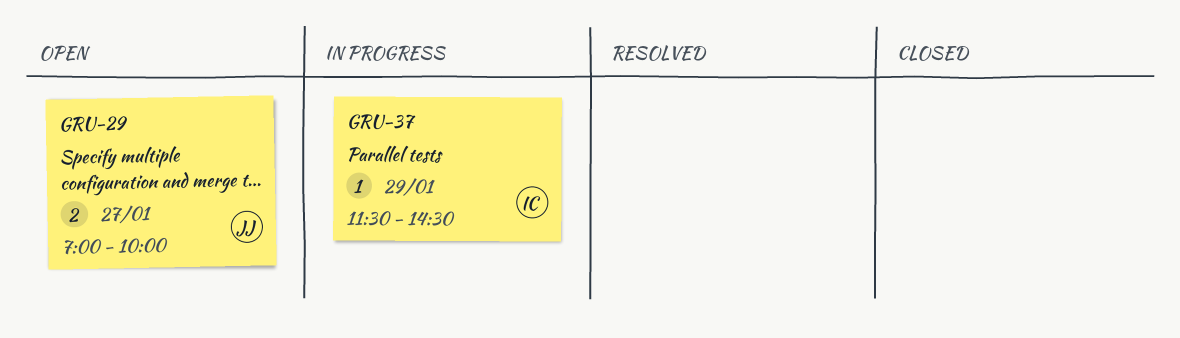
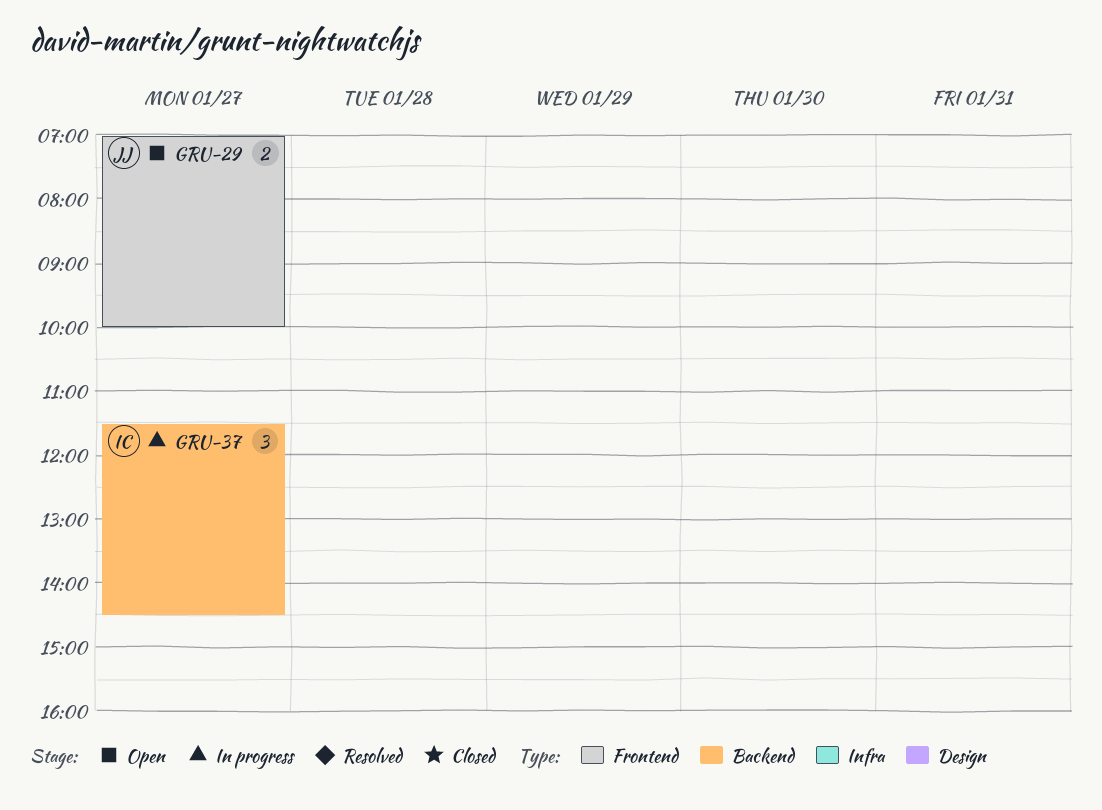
GRU-37, estimate: 1 -> 3
GRU-37, day: Jan 29 -> Jan 27

